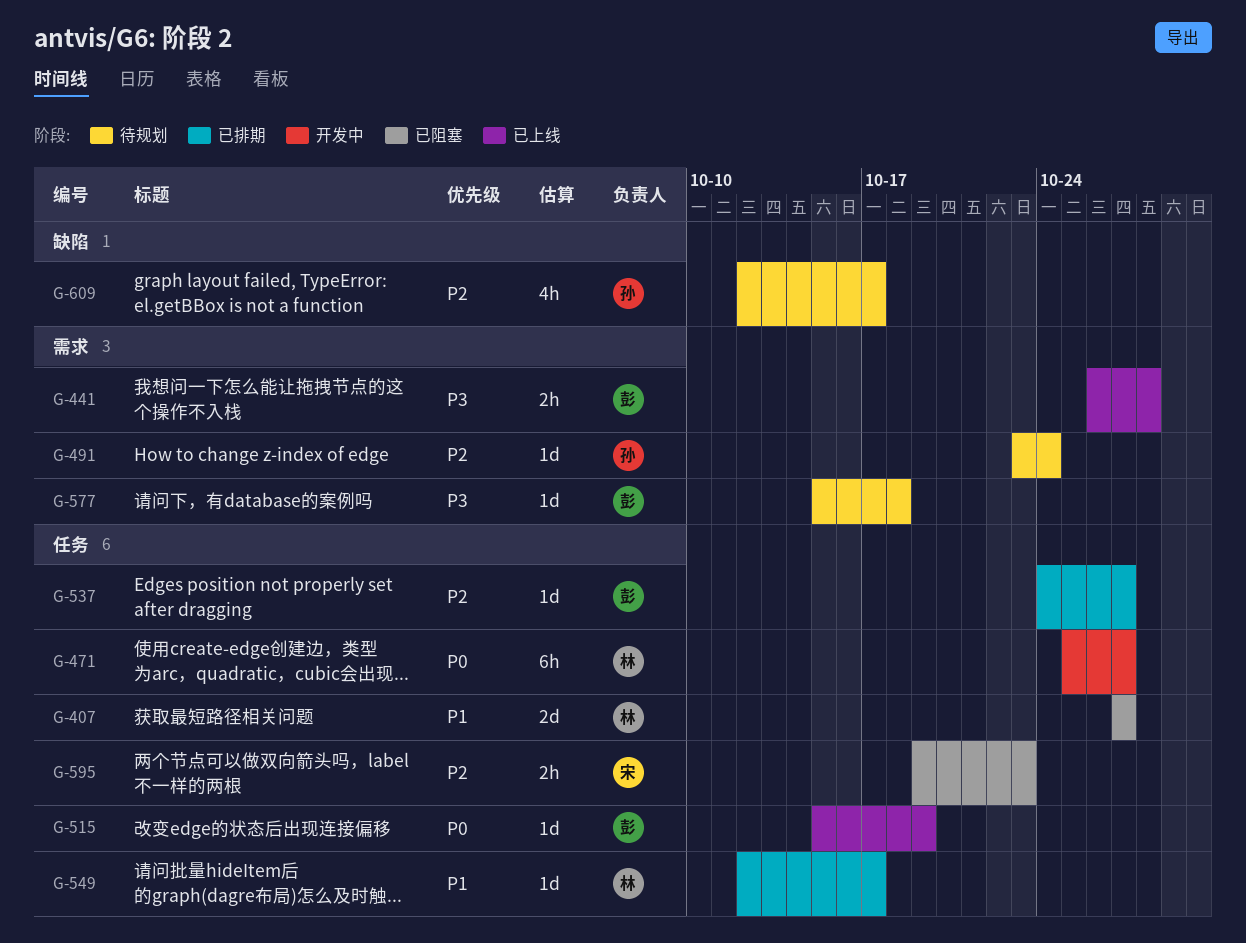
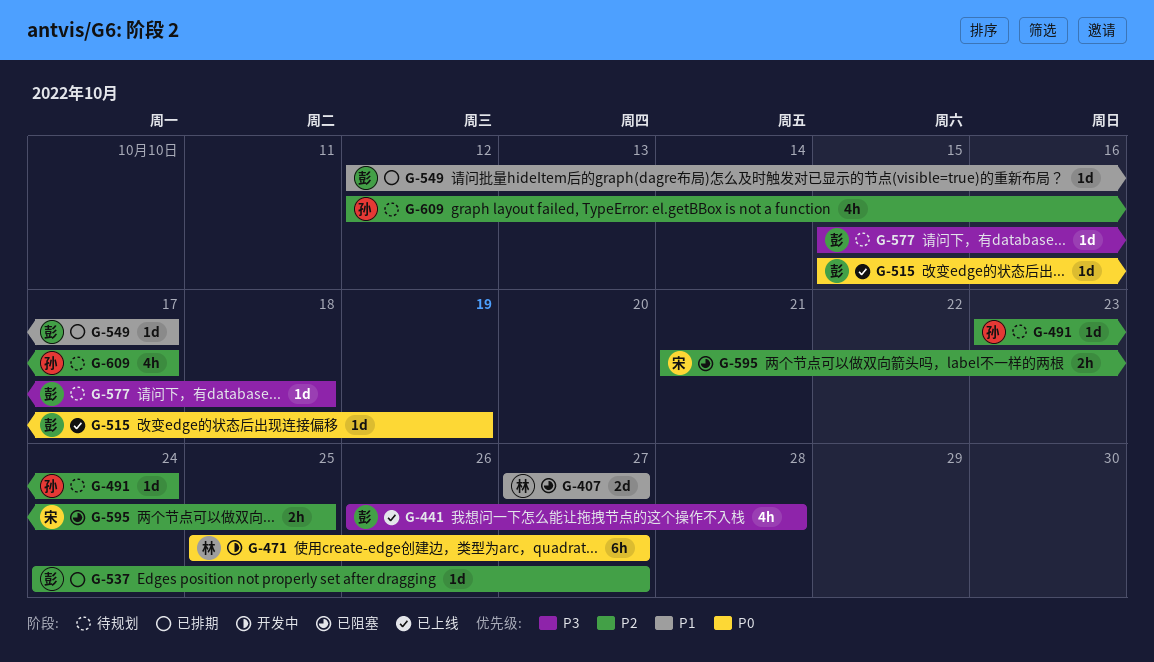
G-441, estimate: 2h -> 4h
G-549, owner: 林 -> 彭
G-595, start: Oct 19 -> Oct 21
G-595, due: Oct 23 -> Oct 25

